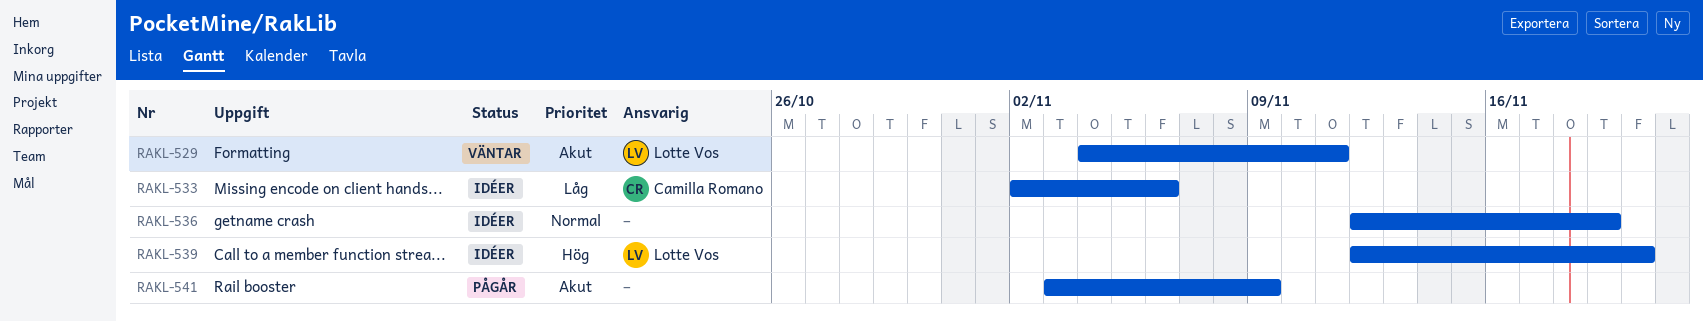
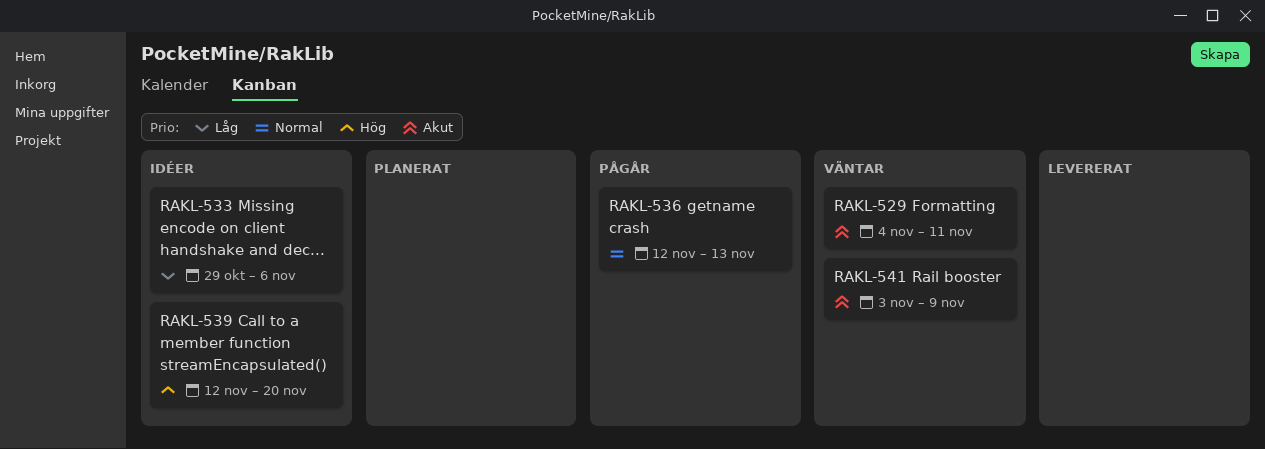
RAKL-533, start: Nov 2 -> Oct 29
RAKL-536, status: Idéer -> Pågår
RAKL-536, due: Nov 19 -> Nov 13
RAKL-541, status: Pågår -> Väntar

